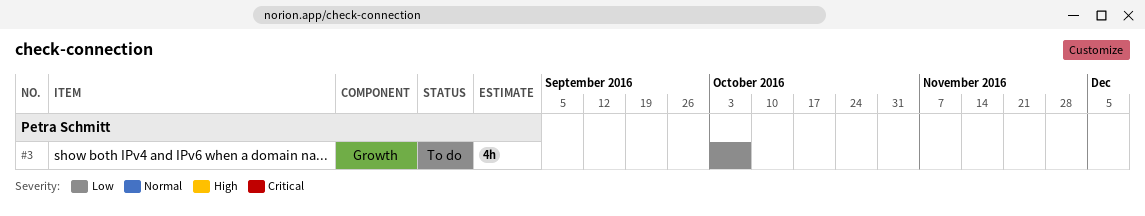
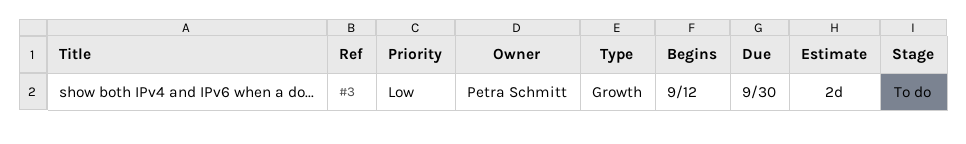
#3, estimate: 4h -> 2d
#3, start: Oct 3 -> Sep 12
#3, due: Oct 7 -> Sep 30

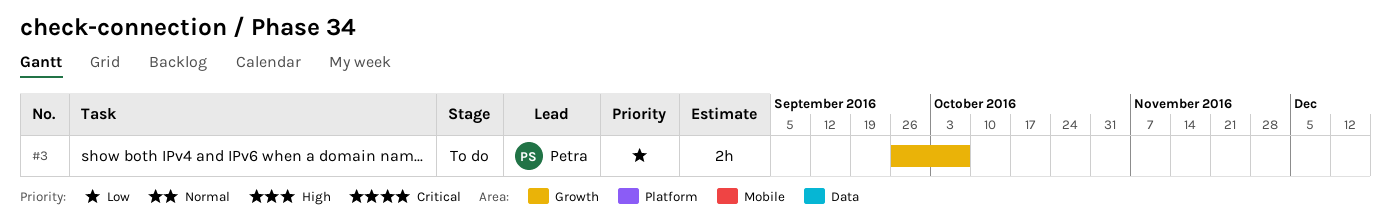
#3, estimate: 2d -> 2h
#3, start: Sep 12 -> Sep 26
#3, due: Sep 30 -> Oct 7

